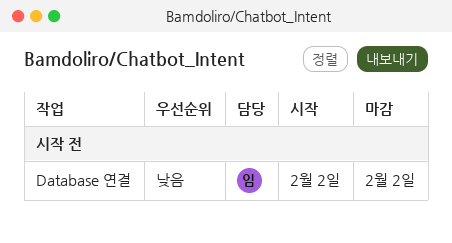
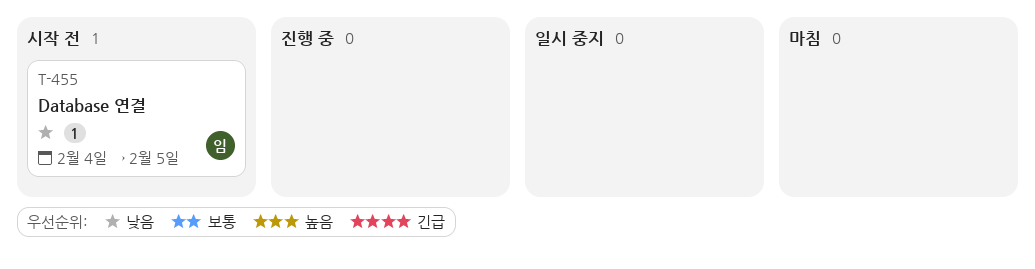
Database 연결, start: Feb 2 -> Feb 4
Database 연결, due: Feb 2 -> Feb 5

